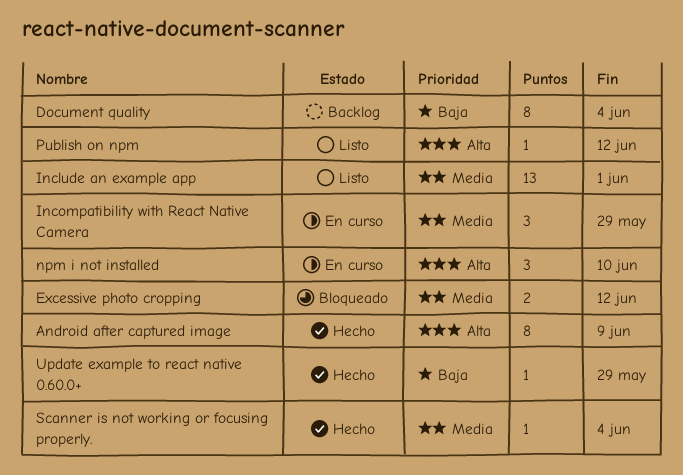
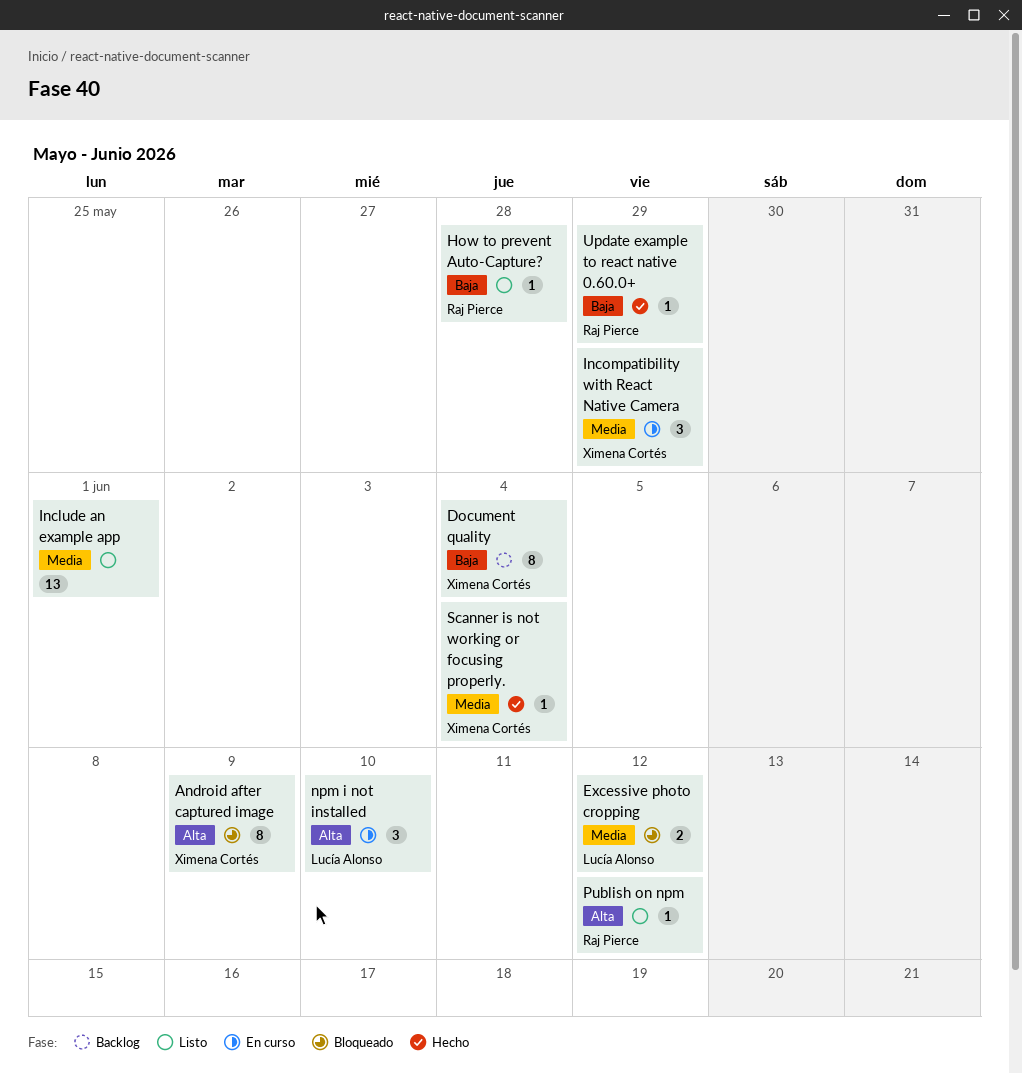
Android after captured image, status: Hecho -> Bloqueado
How to prevent Auto-Capture?: none -> present

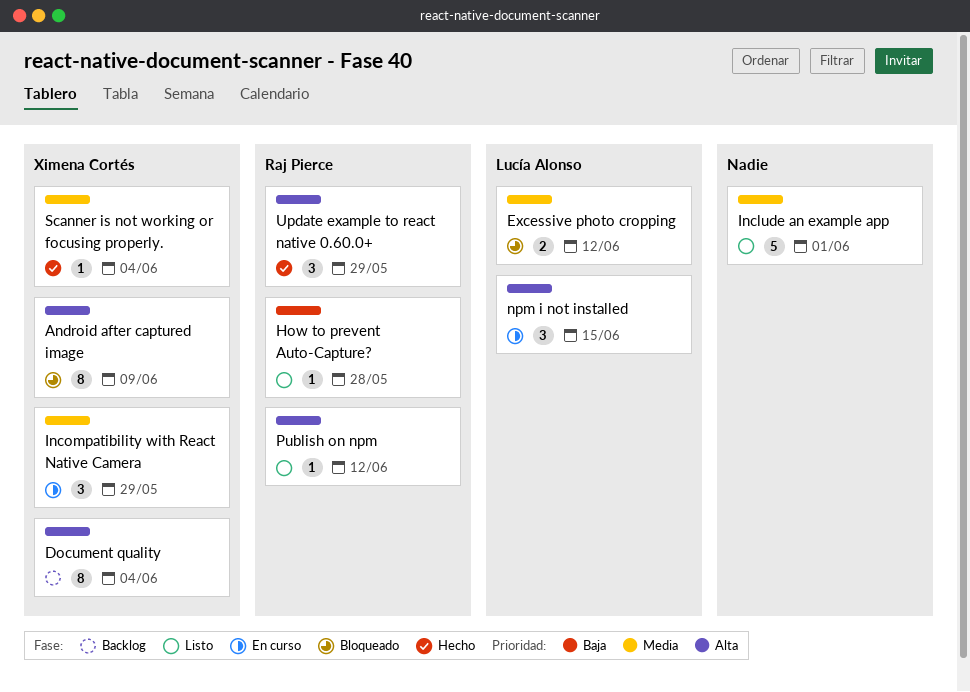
Document quality, priority: Baja -> Alta
Include an example app, estimate: 13 -> 5
npm i not installed, due: Jun 10 -> Jun 15
Update example to react native 0.60.0+, priority: Baja -> Alta
Update example to react native 0.60.0+, estimate: 1 -> 3

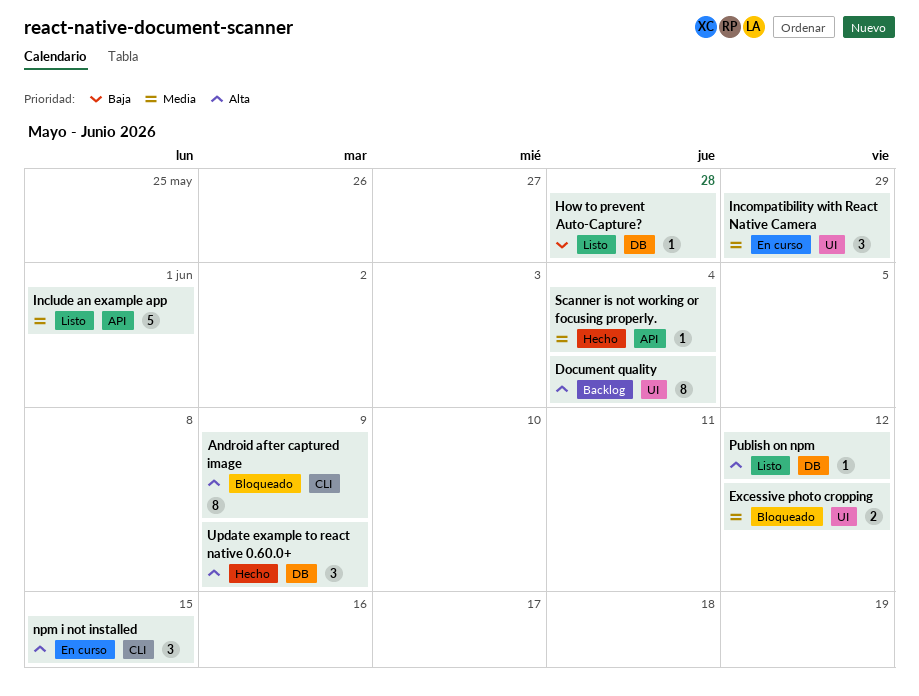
Update example to react native 0.60.0+, due: May 29 -> Jun 9

